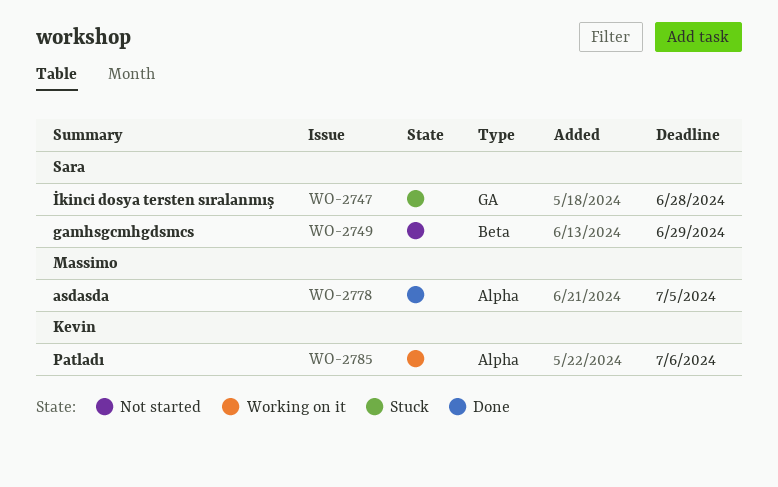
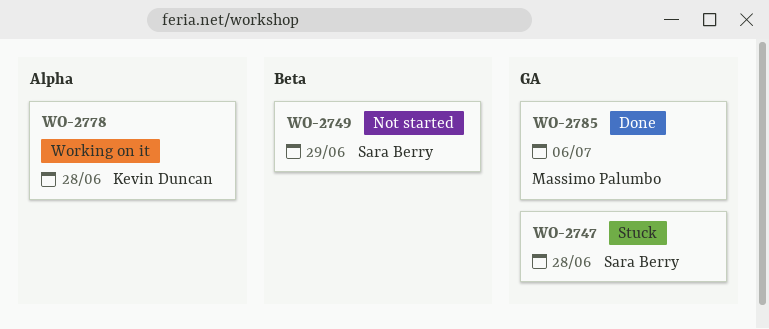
WO-2778, status: Done -> Working on it
WO-2778, owner: Massimo Palumbo -> Kevin Duncan
WO-2778, due: Jul 5 -> Jun 28
WO-2785, status: Working on it -> Done
WO-2785, owner: Kevin Duncan -> Massimo Palumbo
WO-2785, label: Alpha -> GA

